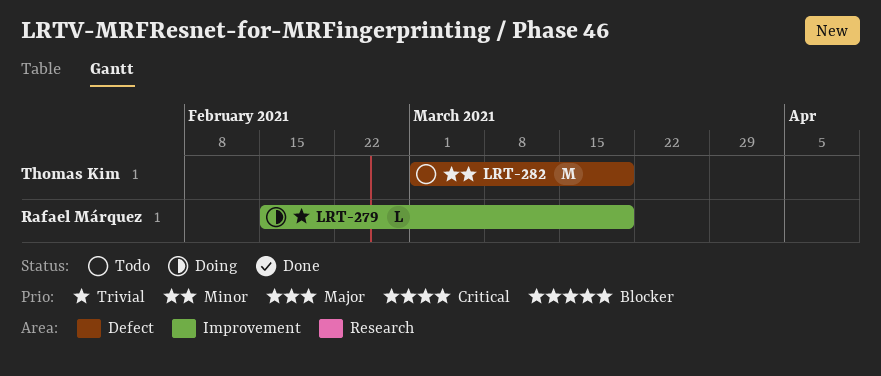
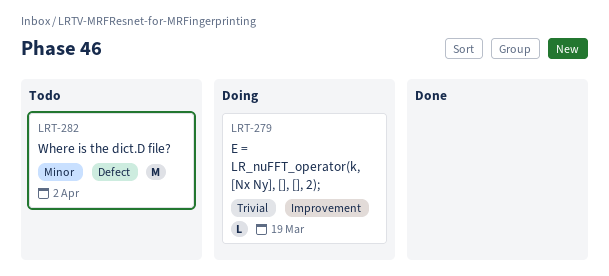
LRT-282, due: Mar 19 -> Apr 2

